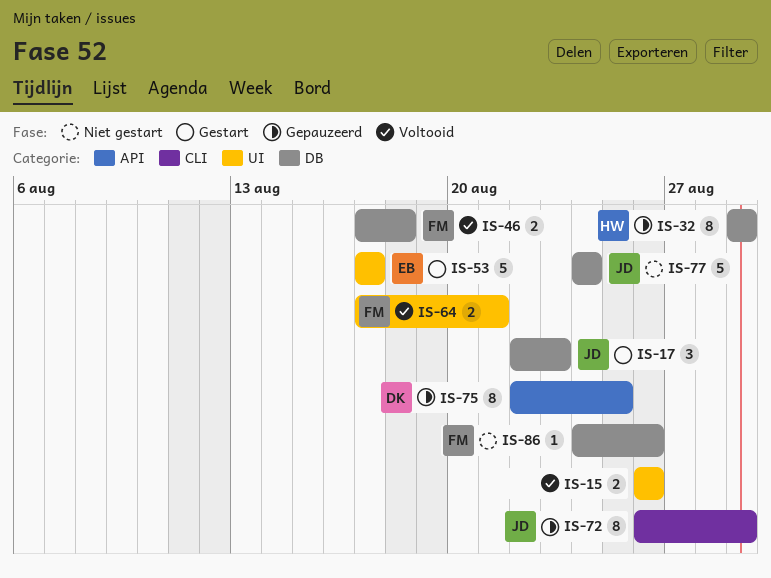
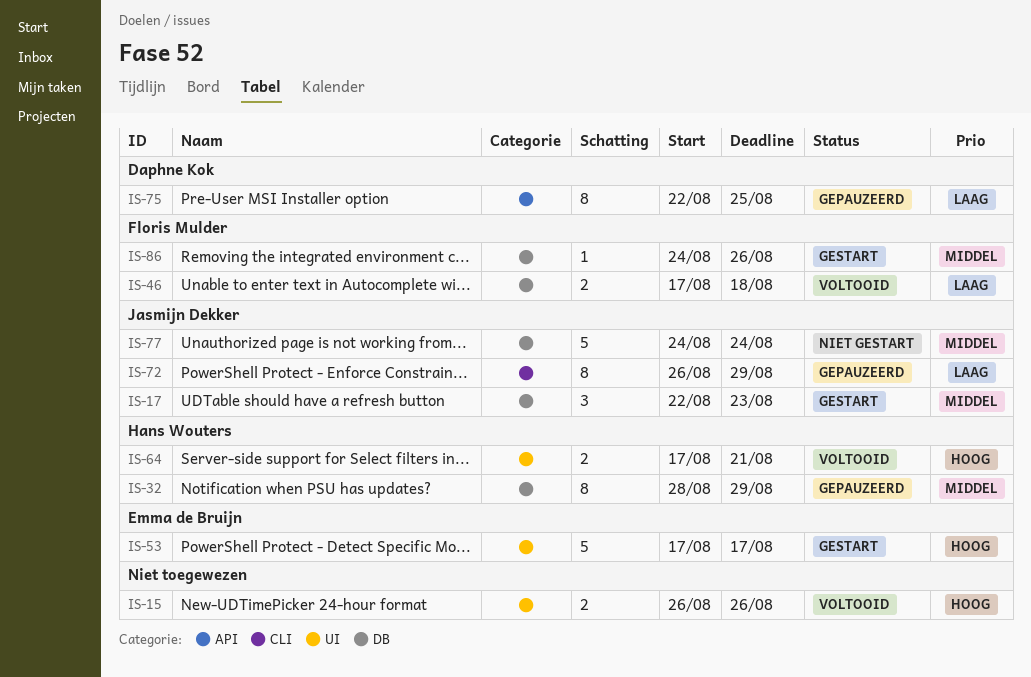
IS-32, start: Aug 29 -> Aug 28
IS-64, owner: Floris Mulder -> Hans Wouters
IS-86, status: Niet gestart -> Gestart

